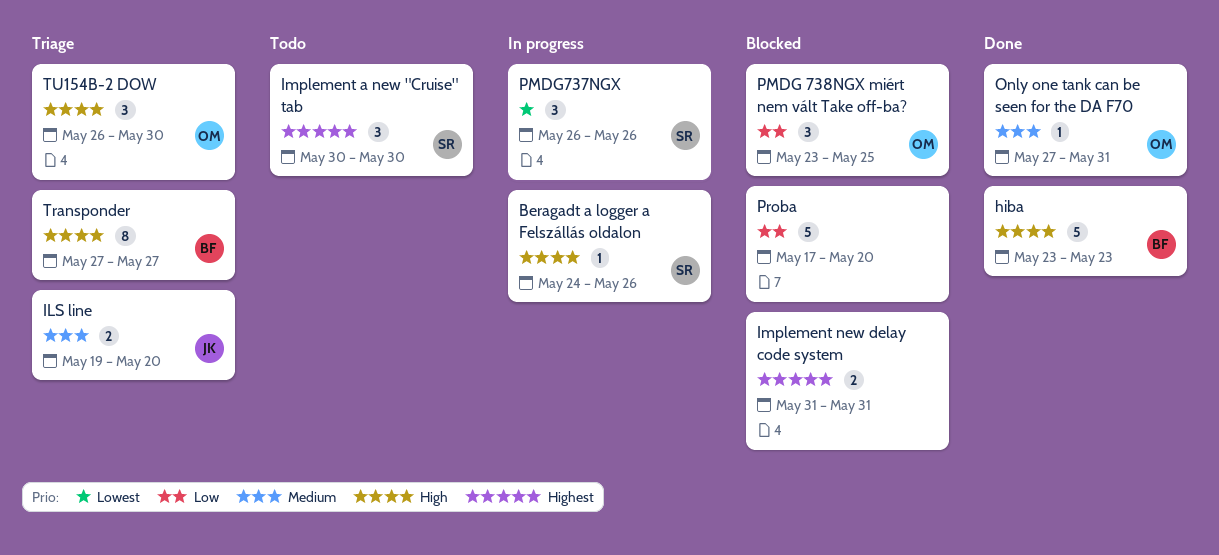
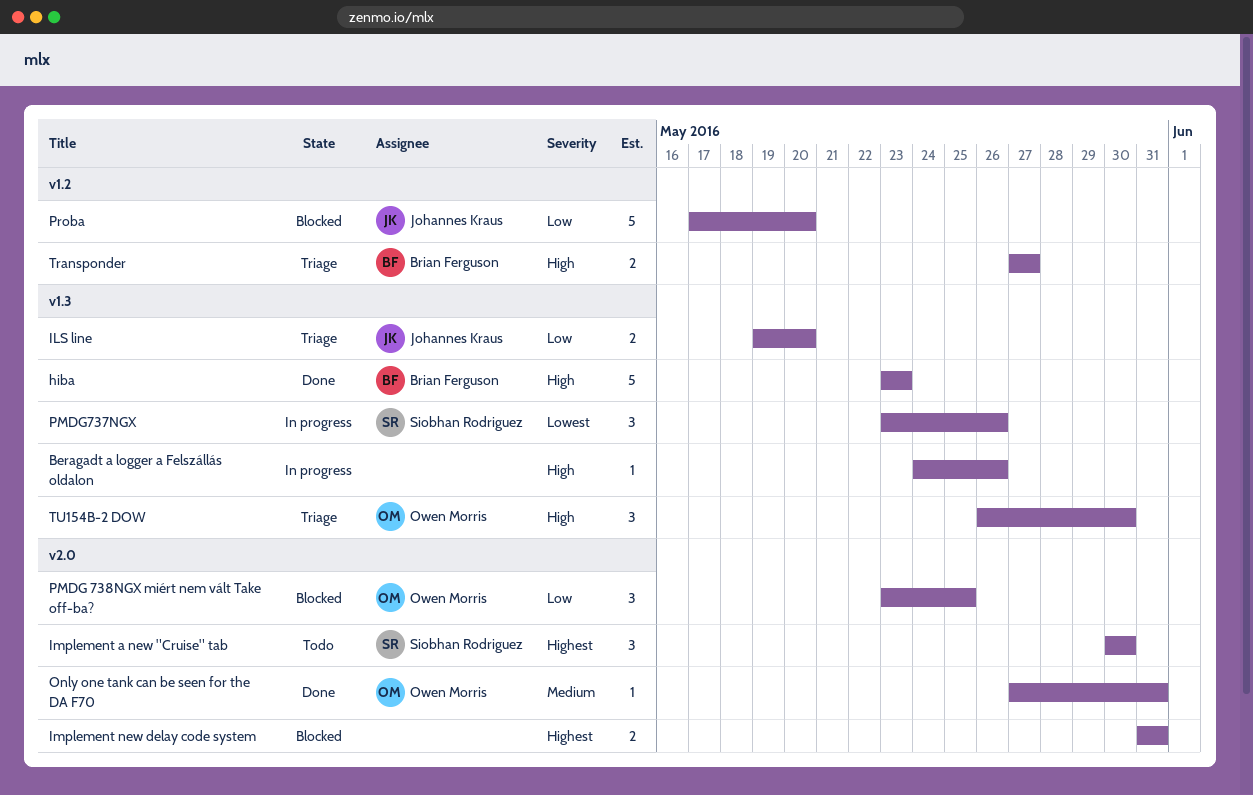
Beragadt a logger a Felszállás oldalon, owner: Siobhan Rodriguez -> none
ILS line, priority: Medium -> Low
PMDG737NGX, start: May 26 -> May 23
Proba, owner: none -> Johannes Kraus
Transponder, estimate: 8 -> 2

